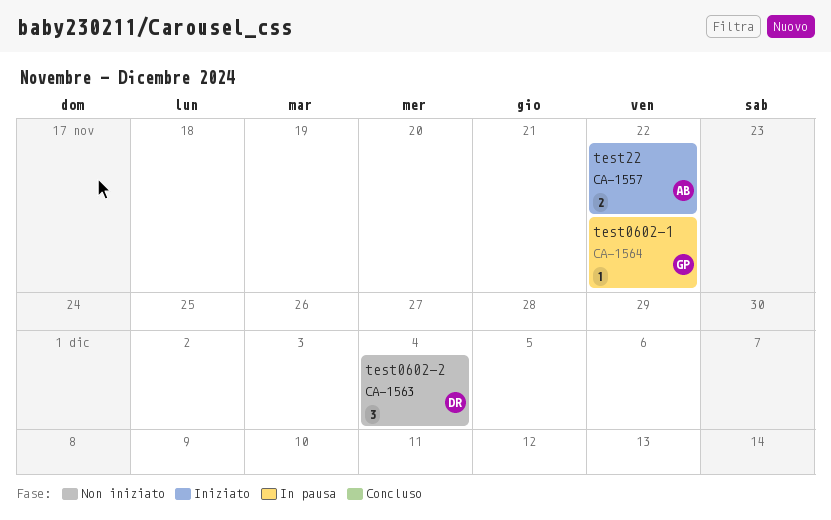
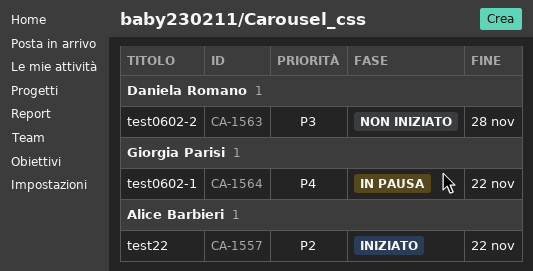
CA-1563, due: Dec 4 -> Nov 28

